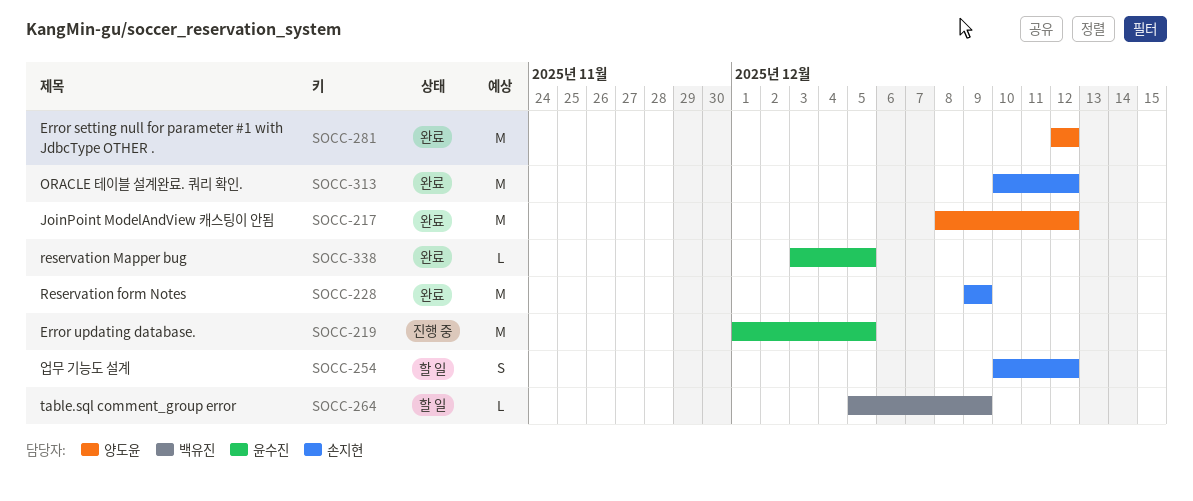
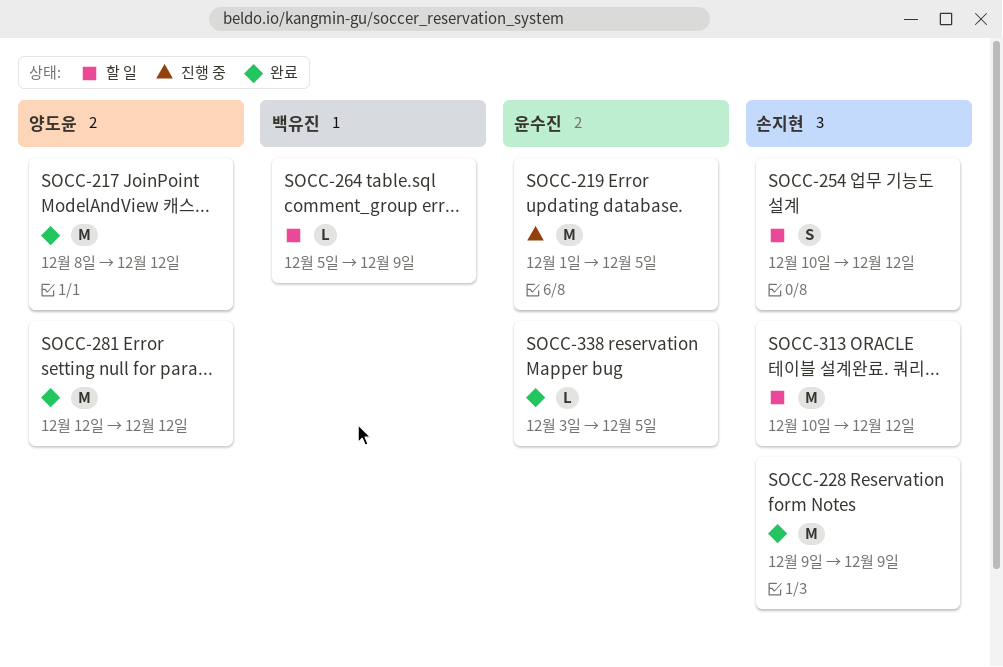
SOCC-313, status: 완료 -> 할 일

